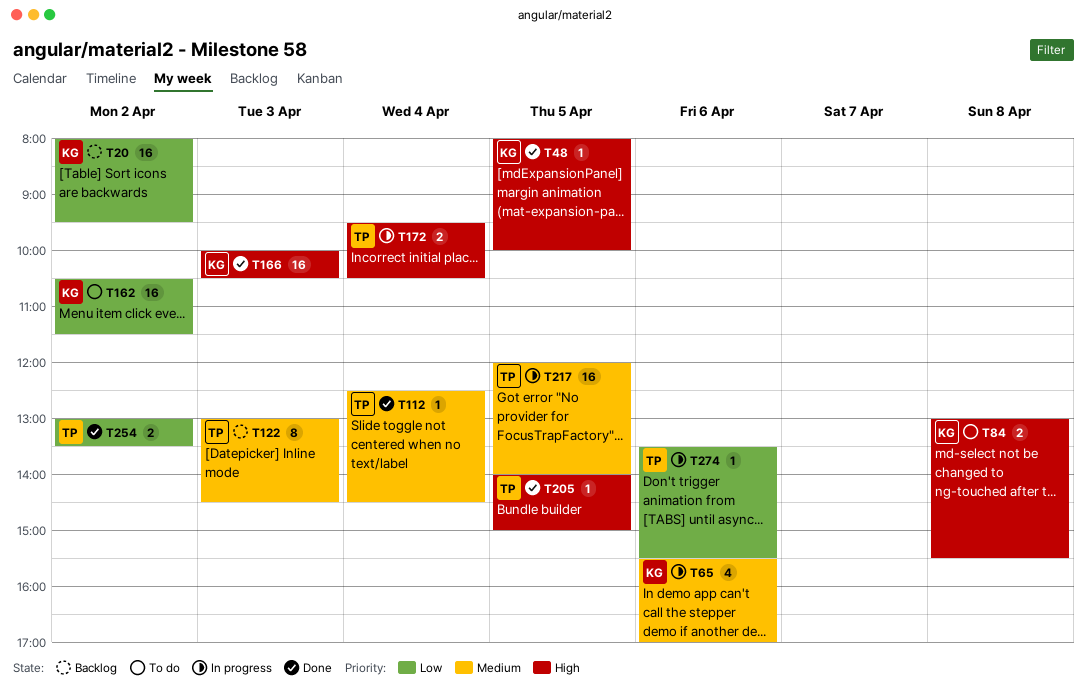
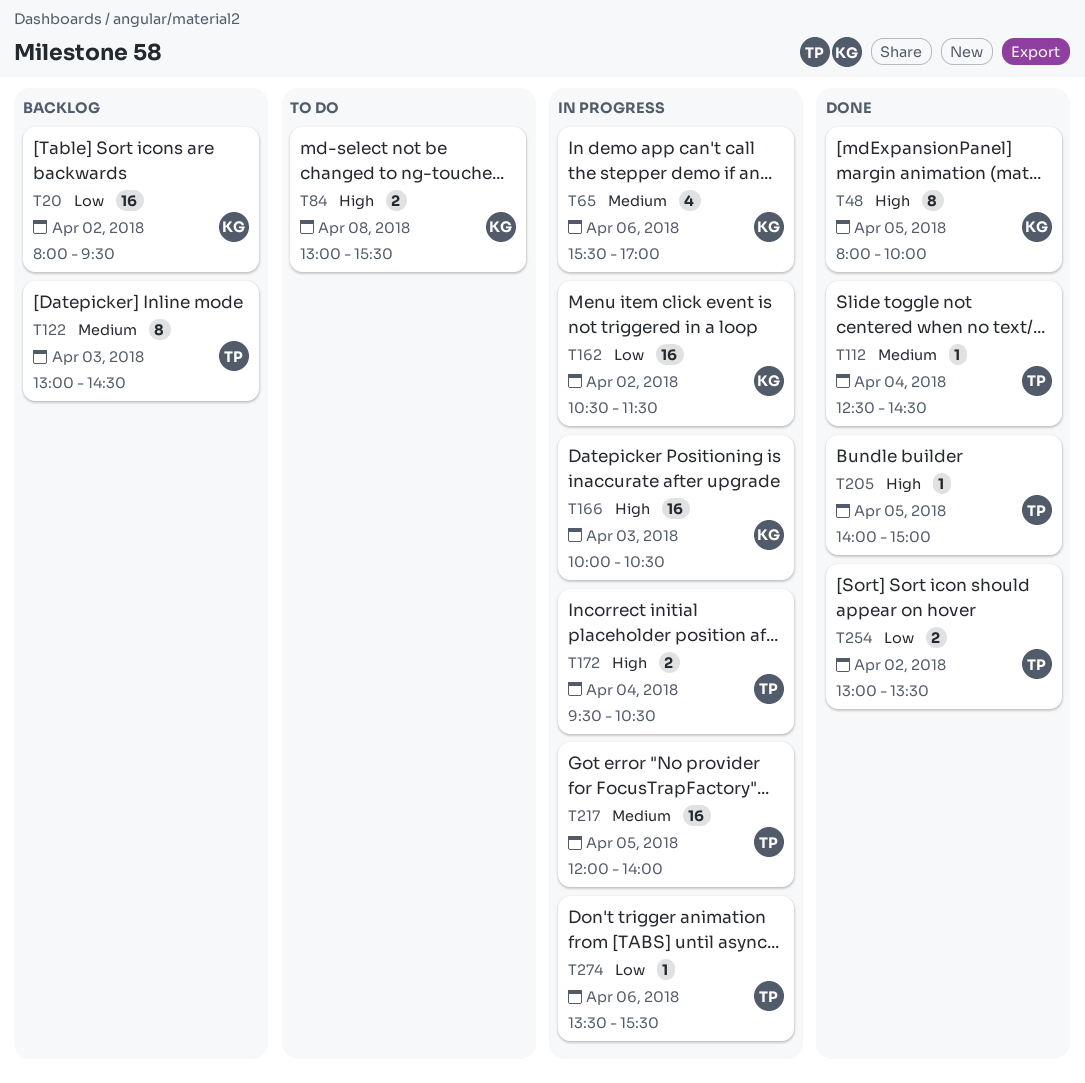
T48, estimate: 1 -> 8
T162, status: To do -> In progress
T166, status: Done -> In progress

